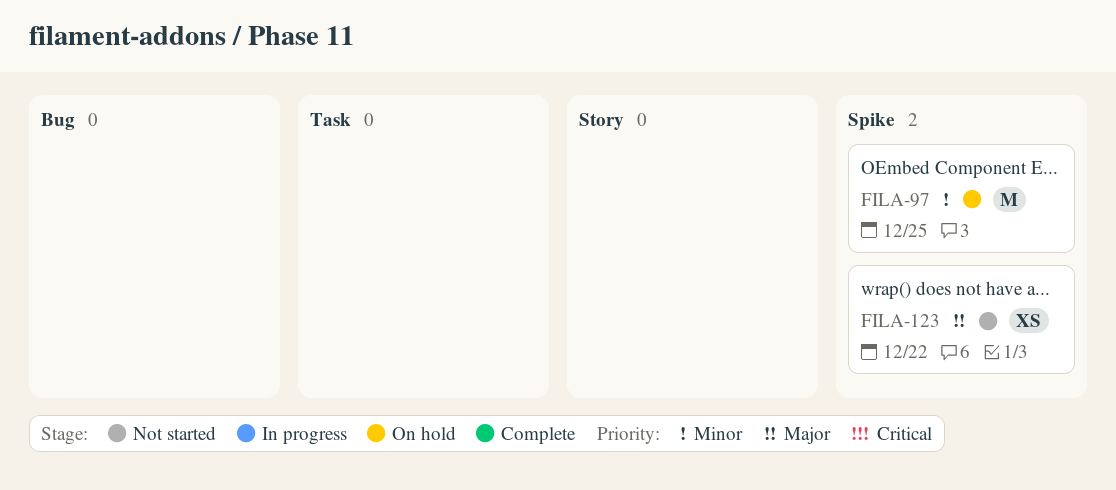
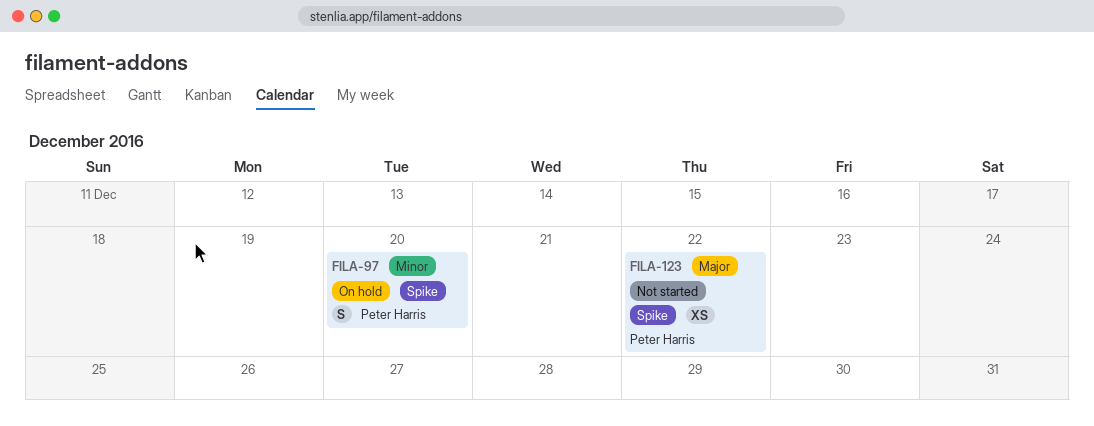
FILA-97, estimate: M -> S
FILA-97, due: Dec 25 -> Dec 20

